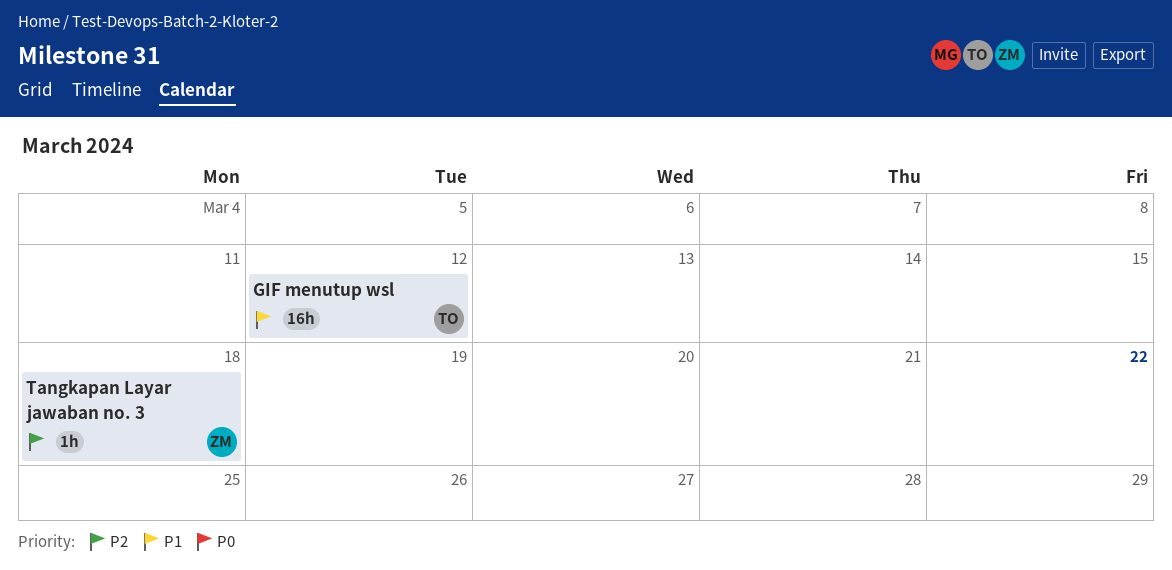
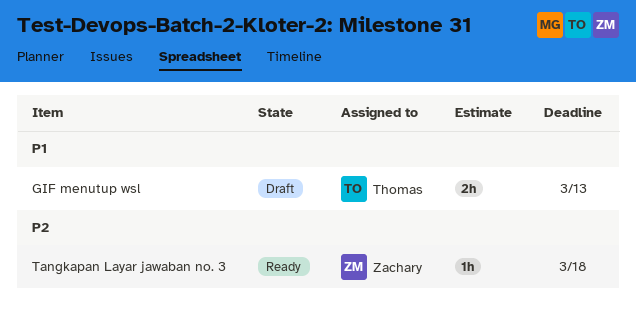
GIF menutup wsl, estimate: 16h -> 2h
GIF menutup wsl, due: Mar 12 -> Mar 13

